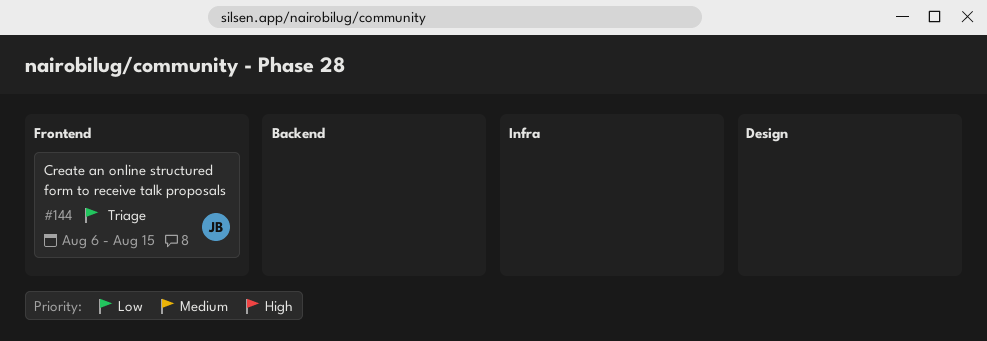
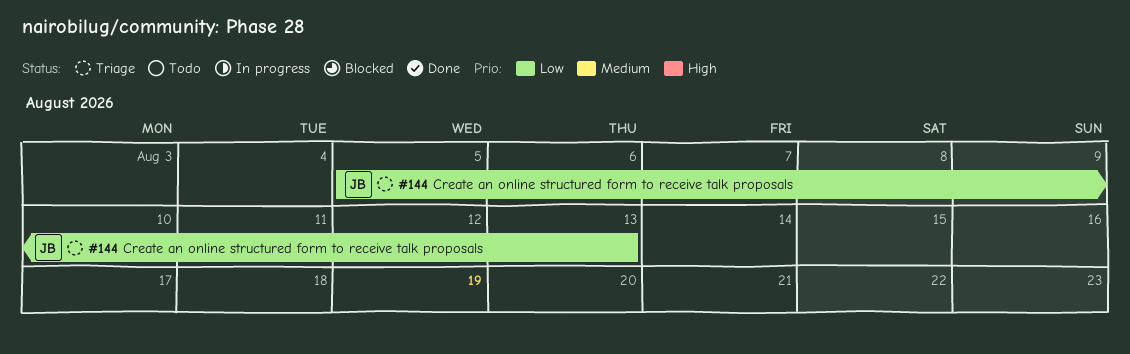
#144, start: Aug 6 -> Aug 5
#144, due: Aug 15 -> Aug 13

